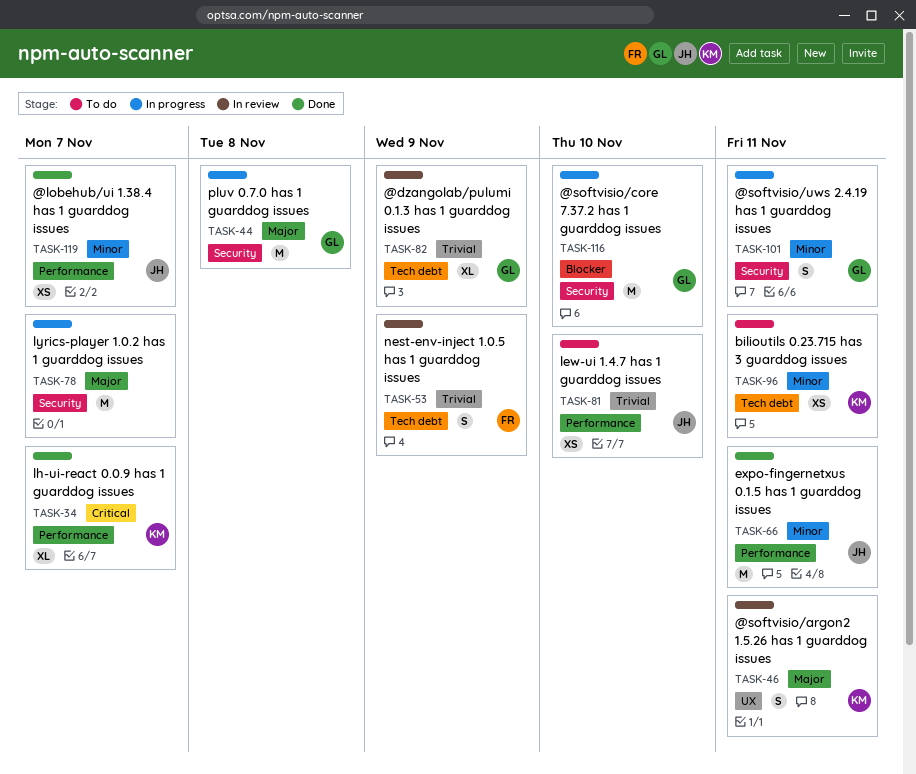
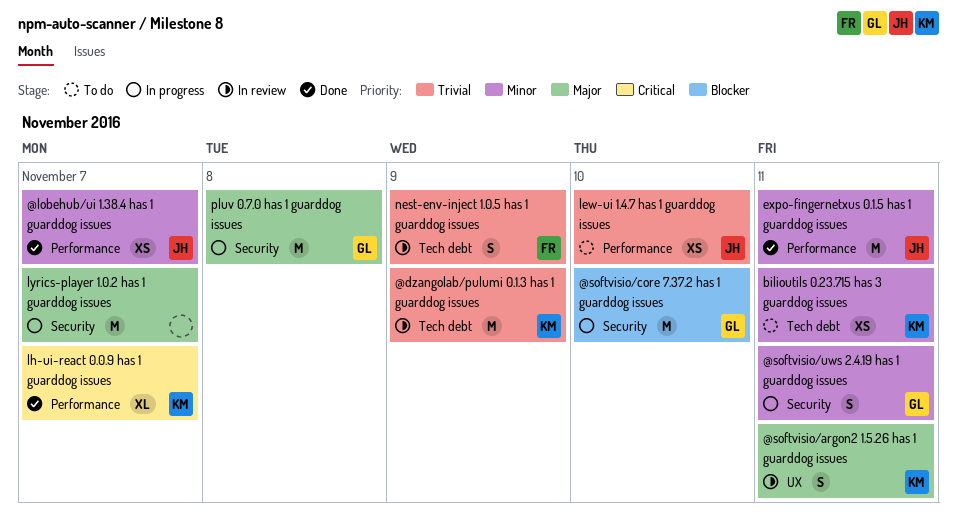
@dzangolab/pulumi 0.1.3 has 1 guarddog issues, owner: GL -> KM
@dzangolab/pulumi 0.1.3 has 1 guarddog issues, estimate: XL -> M

